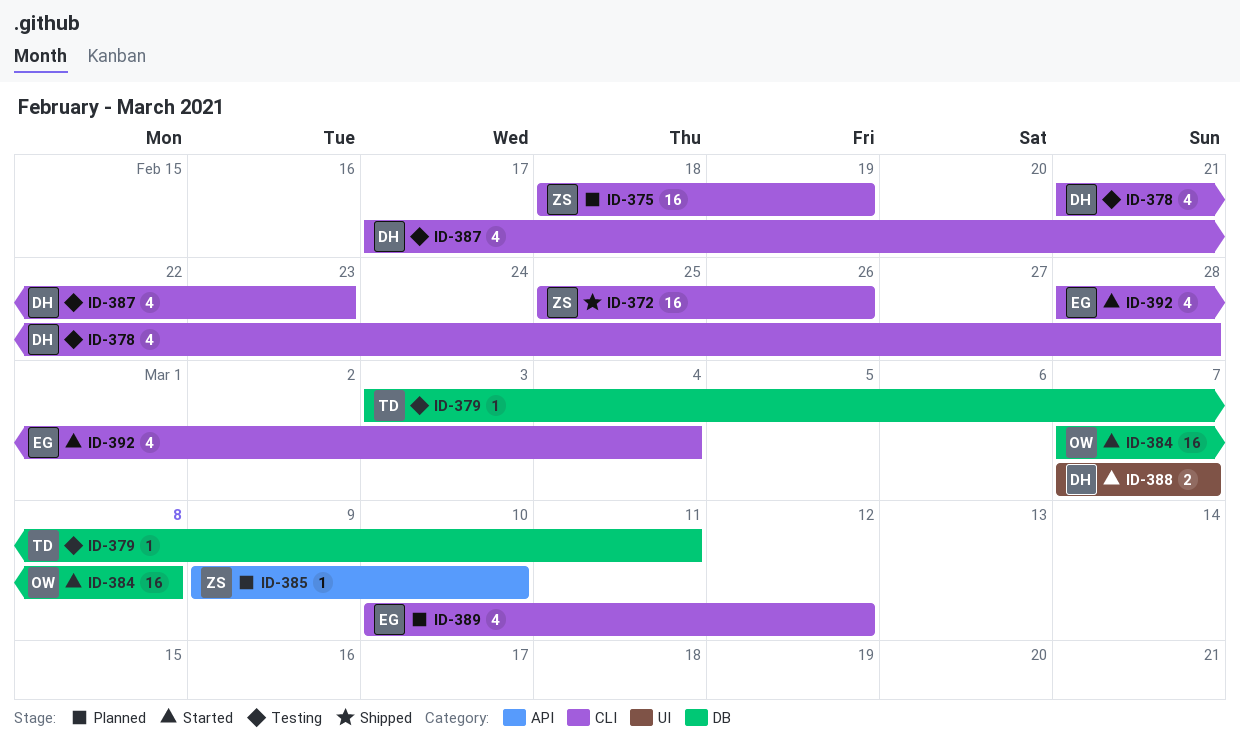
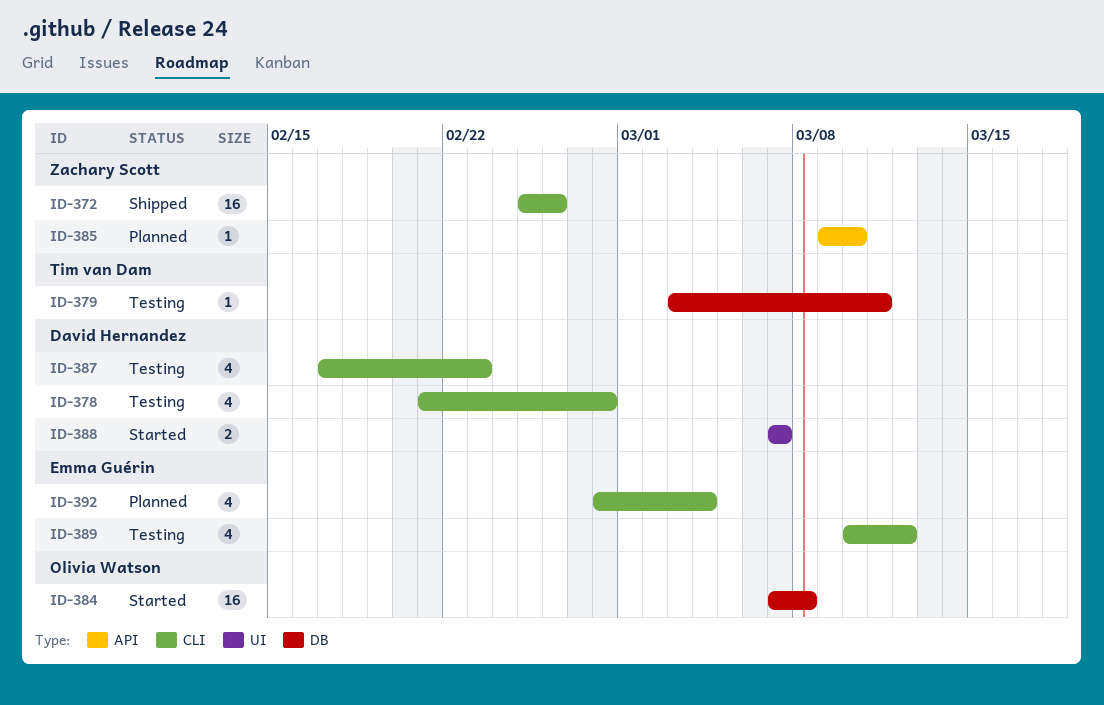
ID-375: present -> none
ID-389, status: Planned -> Testing
ID-392, status: Started -> Planned

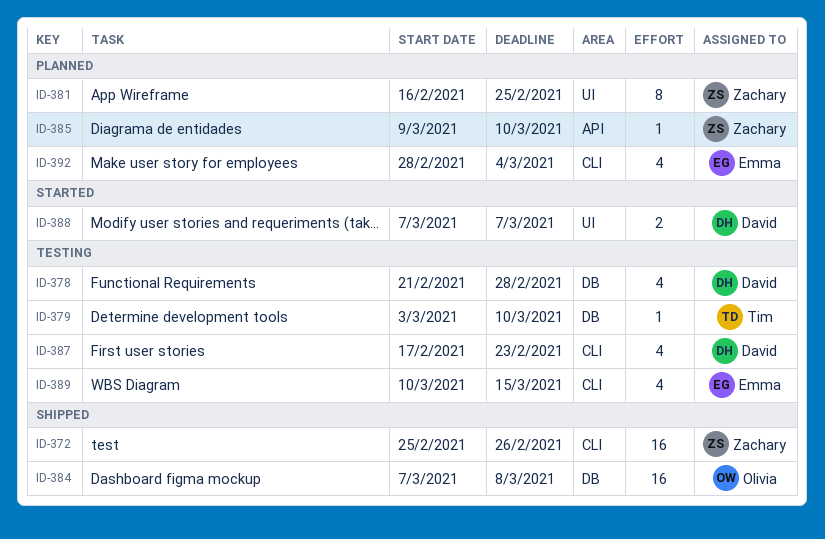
ID-378, label: CLI -> DB
ID-379, due: Mar 11 -> Mar 10
ID-381: none -> present
ID-384, status: Started -> Shipped
ID-389, due: Mar 12 -> Mar 15

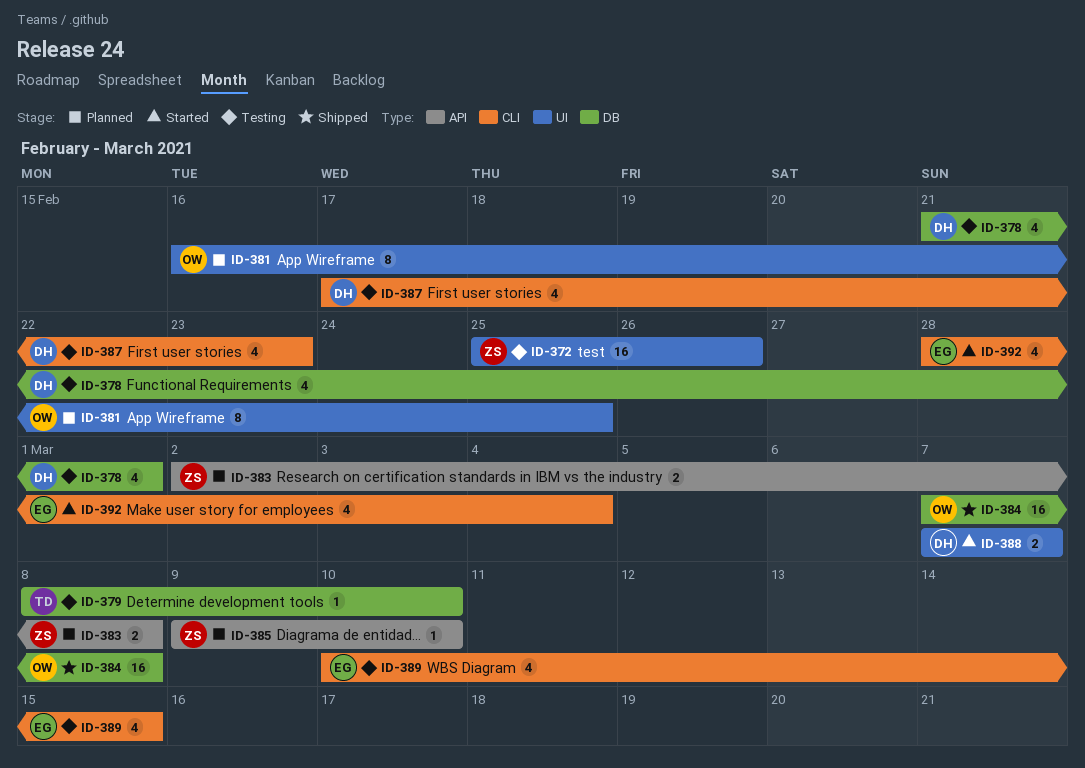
ID-372, status: Shipped -> Testing
ID-372, label: CLI -> UI
ID-378, due: Feb 28 -> Mar 1
ID-379, start: Mar 3 -> Mar 8
ID-381, owner: Zachary -> Olivia
ID-383: none -> present
ID-392, status: Planned -> Started

